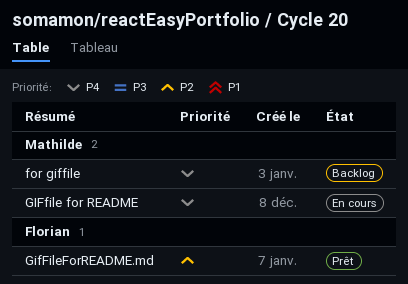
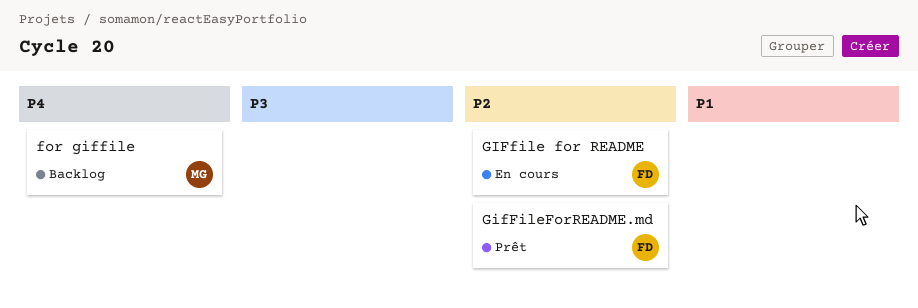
GIFfile for README, owner: Mathilde -> Florian
GIFfile for README, priority: P4 -> P2

